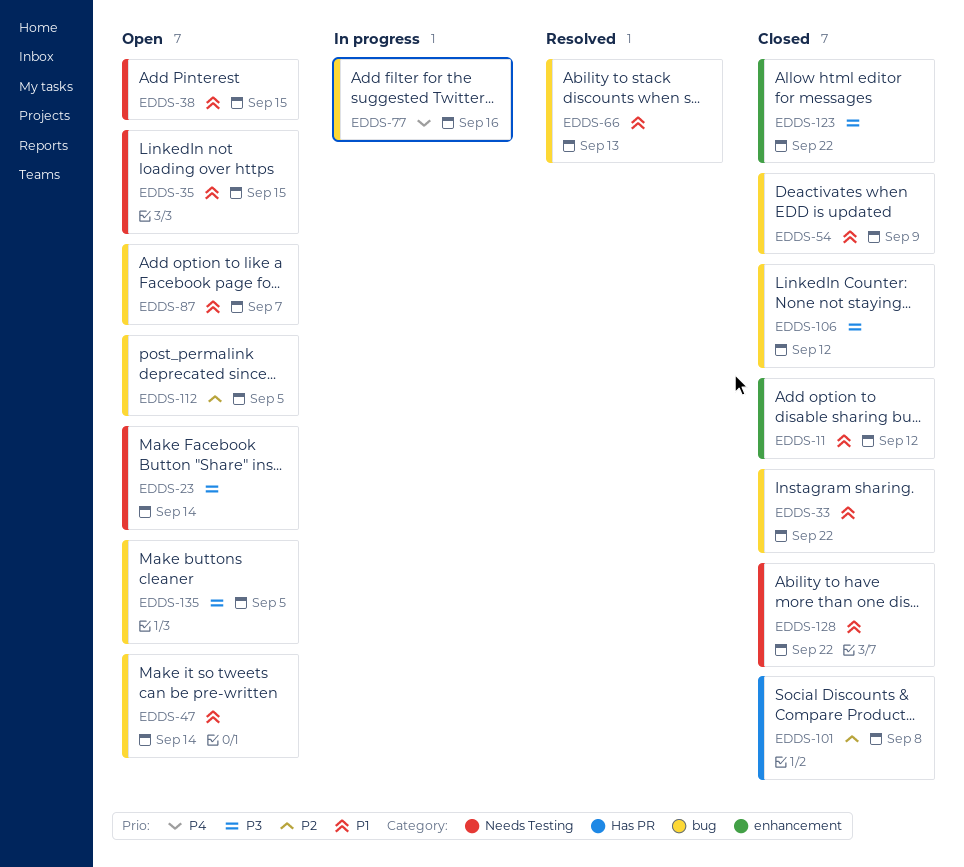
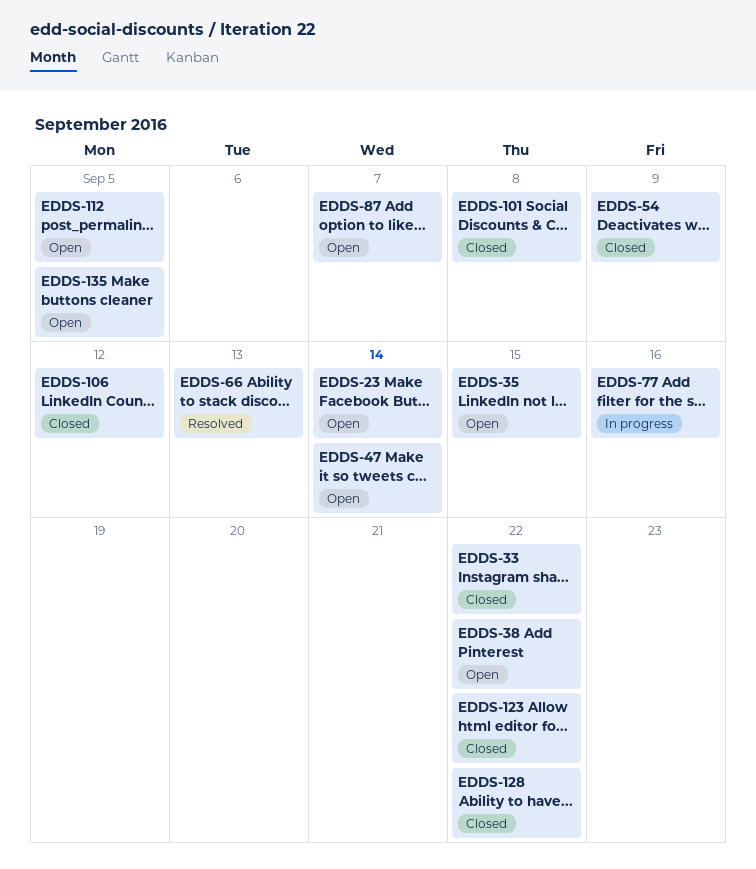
EDDS-11: present -> none
EDDS-38, due: Sep 15 -> Sep 22

